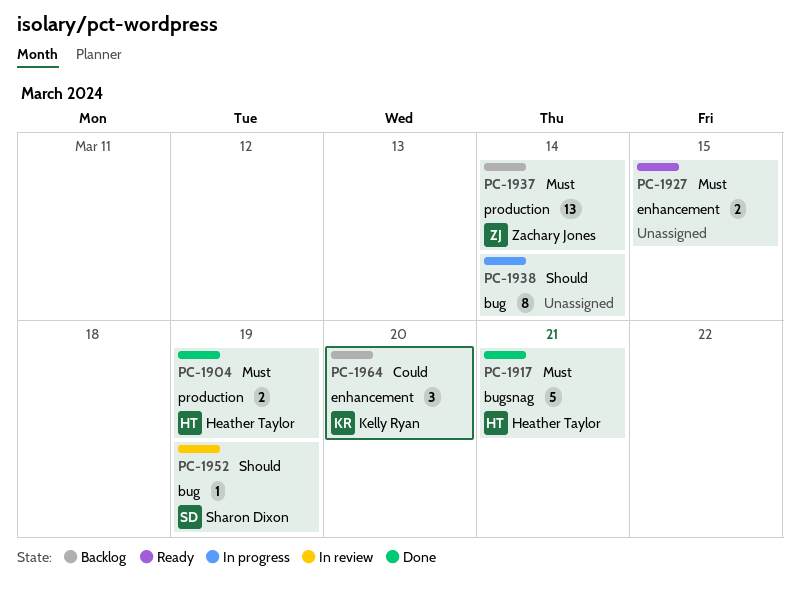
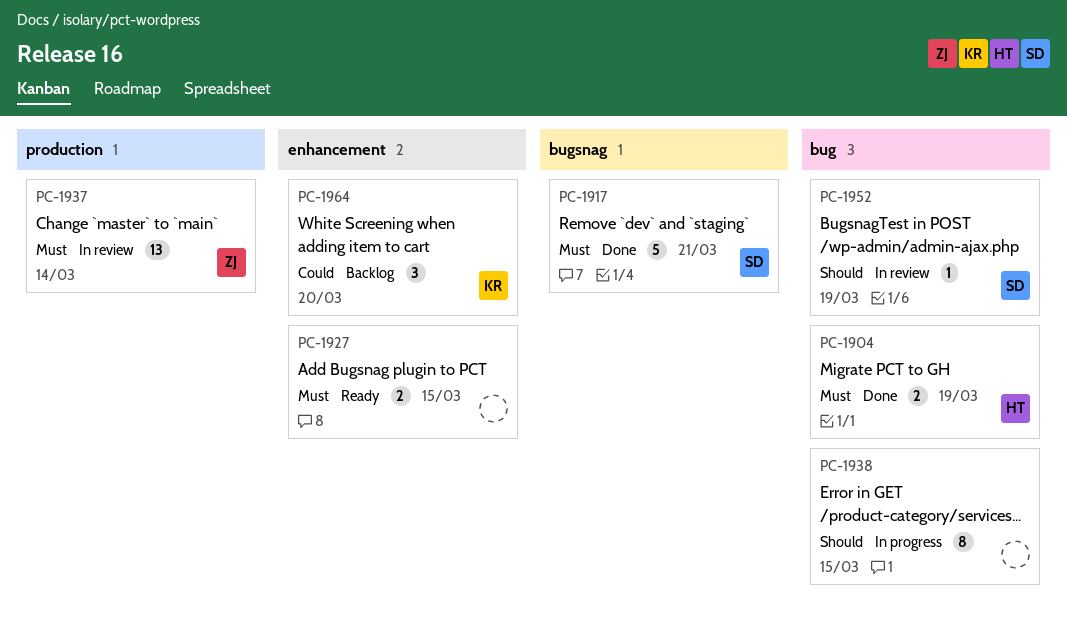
PC-1904, label: production -> bug
PC-1917, owner: Heather Taylor -> Sharon Dixon
PC-1937, status: Backlog -> In review
PC-1938, due: Mar 14 -> Mar 15

